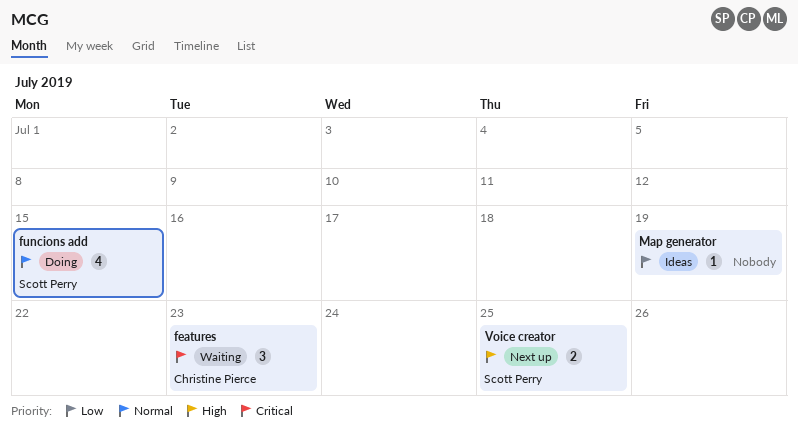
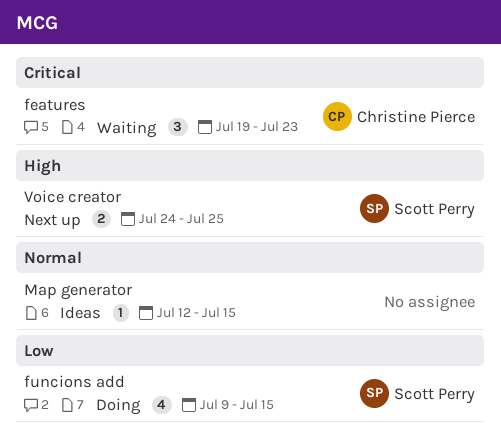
funcions add, priority: Normal -> Low
Map generator, priority: Low -> Normal
Map generator, due: Jul 19 -> Jul 15

